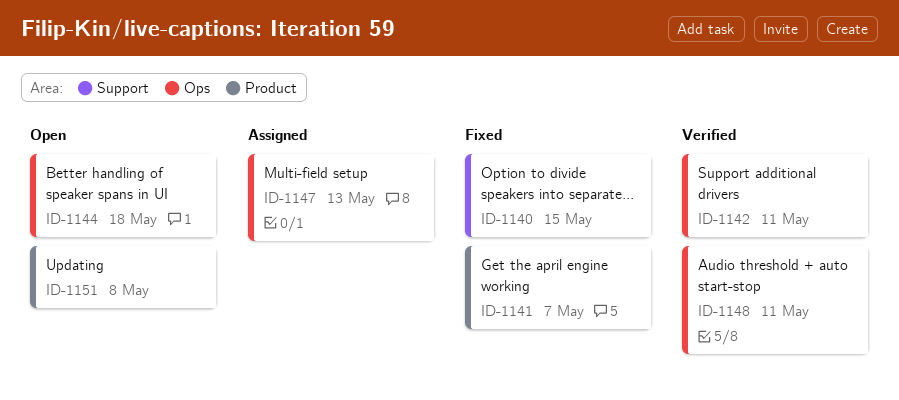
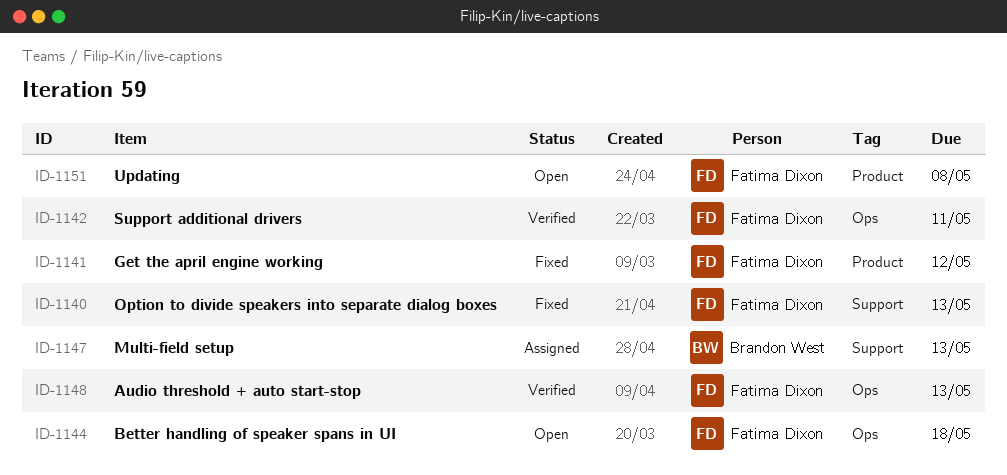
ID-1140, due: May 15 -> May 13
ID-1141, due: May 7 -> May 12
ID-1147, label: Ops -> Support
ID-1148, due: May 11 -> May 13

